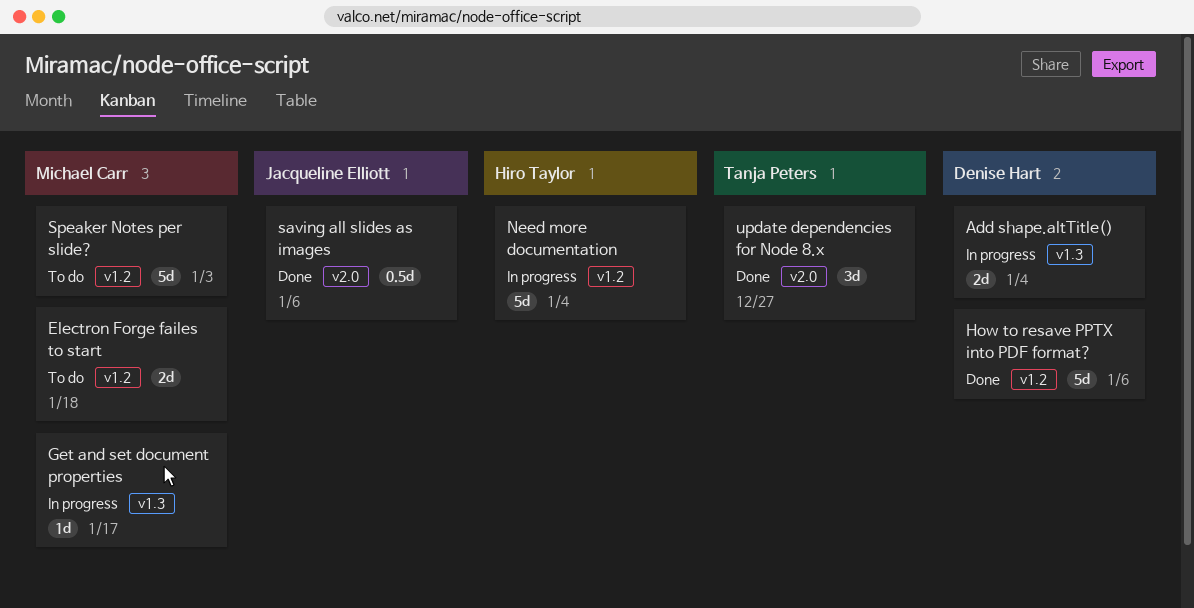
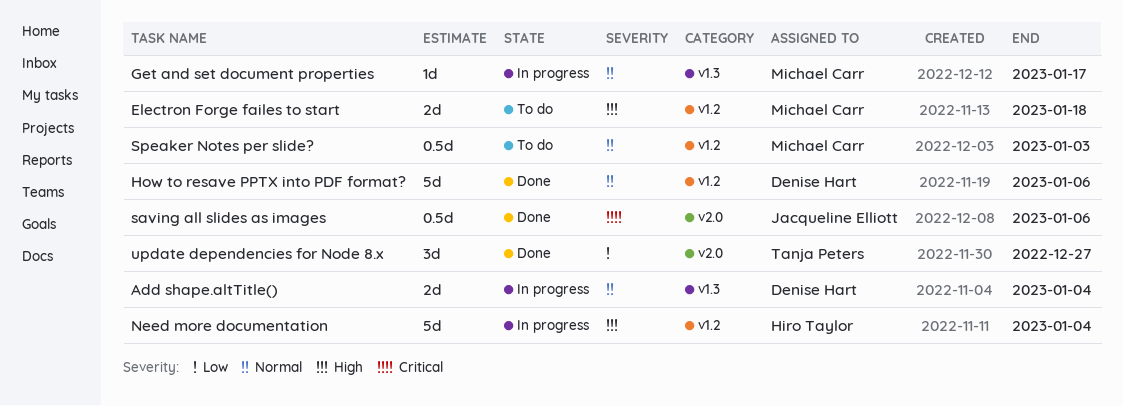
Speaker Notes per slide?, estimate: 5d -> 0.5d

